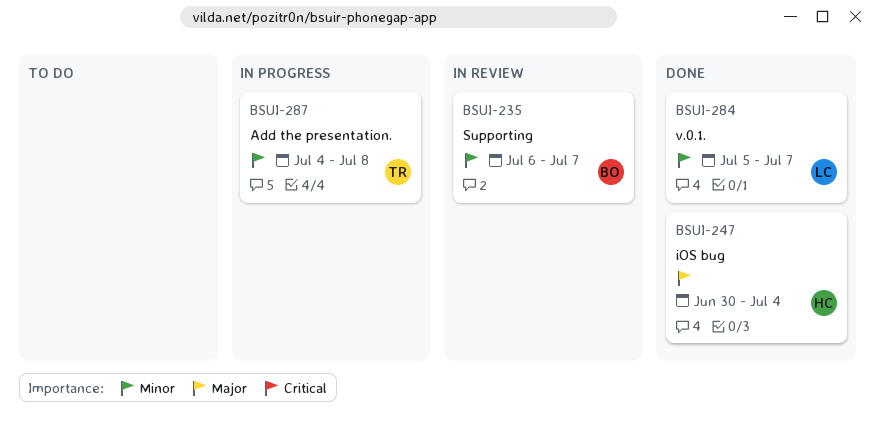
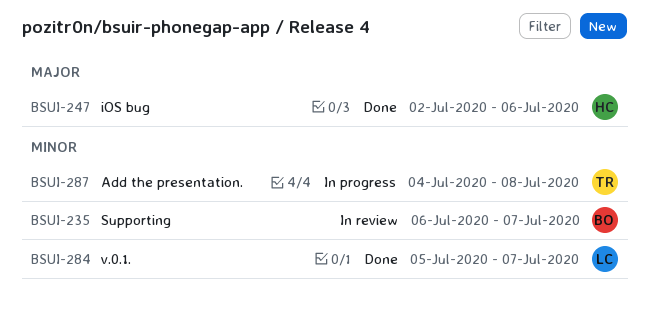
BSUI-247, start: Jun 30 -> Jul 2
BSUI-247, due: Jul 4 -> Jul 6

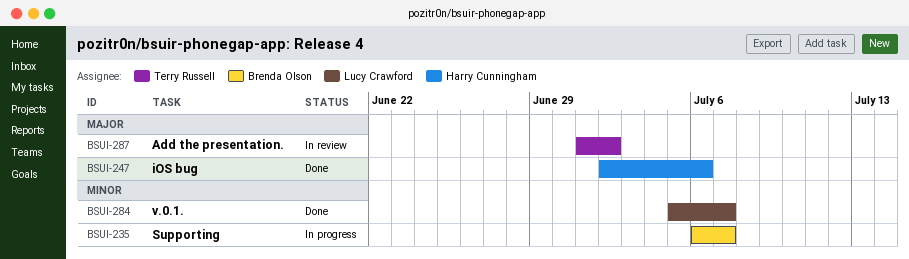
BSUI-235, status: In review -> In progress
BSUI-287, status: In progress -> In review
BSUI-287, priority: Minor -> Major
BSUI-287, start: Jul 4 -> Jul 1
BSUI-287, due: Jul 8 -> Jul 2

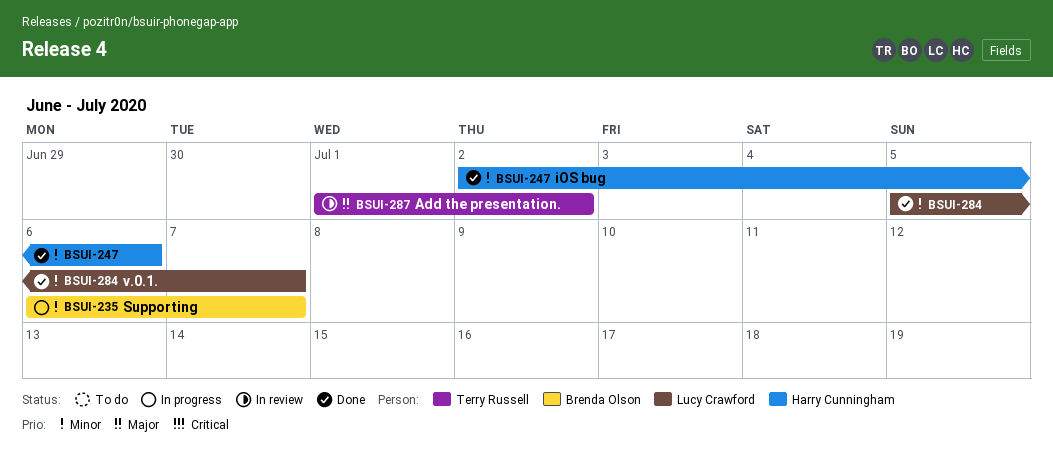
BSUI-247, priority: Major -> Minor

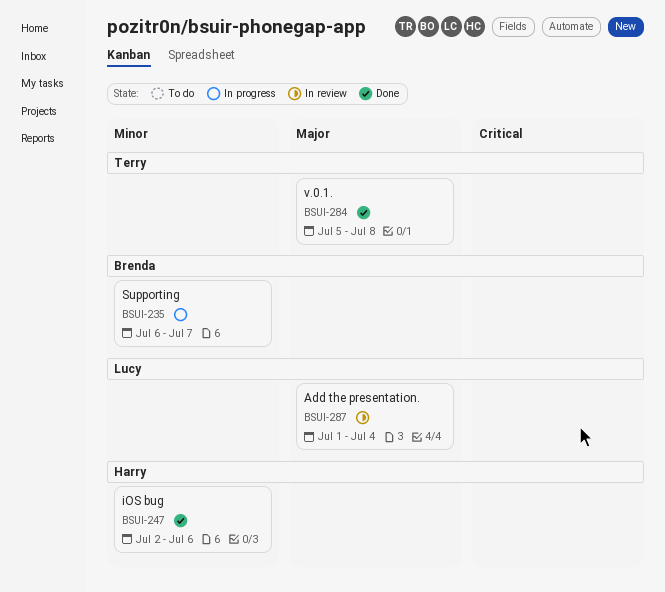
BSUI-284, owner: Lucy Crawford -> Terry Russell
BSUI-284, priority: Minor -> Major
BSUI-284, due: Jul 7 -> Jul 8
BSUI-287, owner: Terry Russell -> Lucy Crawford
BSUI-287, due: Jul 2 -> Jul 4

